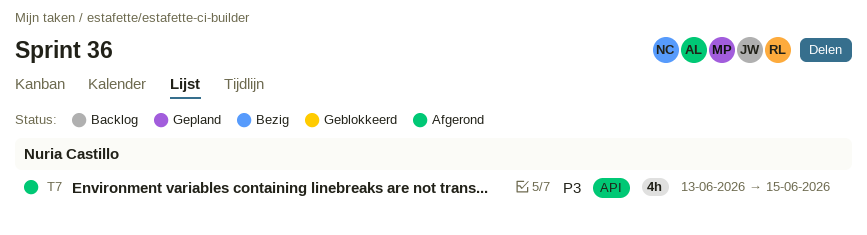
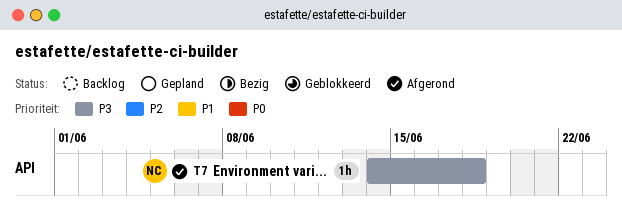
T7, estimate: 4h -> 1h
T7, start: Jun 13 -> Jun 14
T7, due: Jun 15 -> Jun 18

